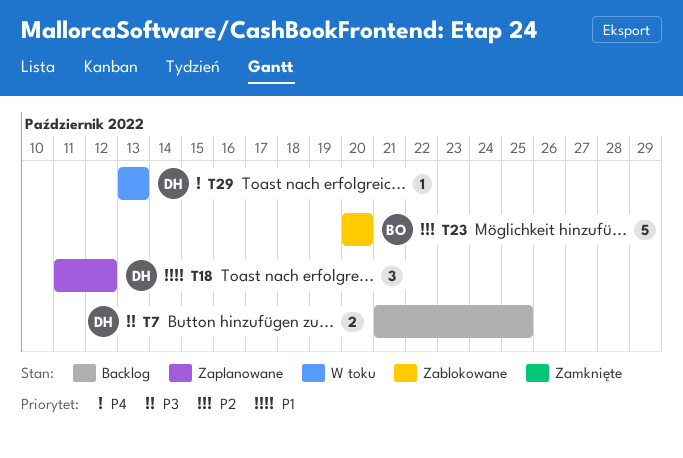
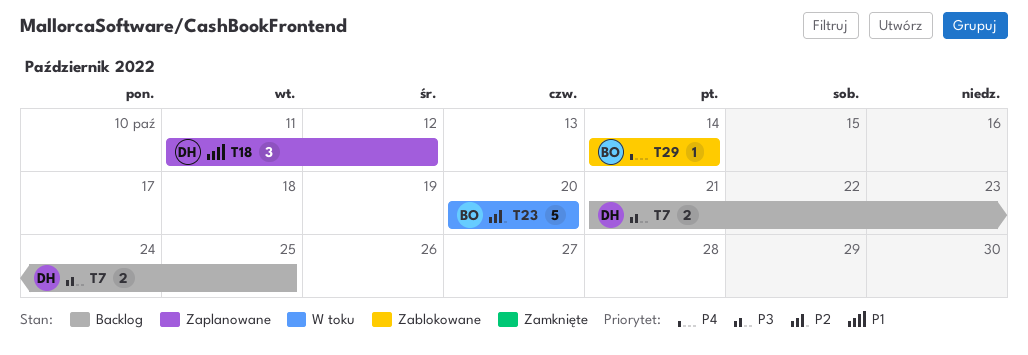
T23, status: Zablokowane -> W toku
T29, status: W toku -> Zablokowane
T29, owner: DH -> BO
T29, start: Oct 13 -> Oct 14
T29, due: Oct 13 -> Oct 14

